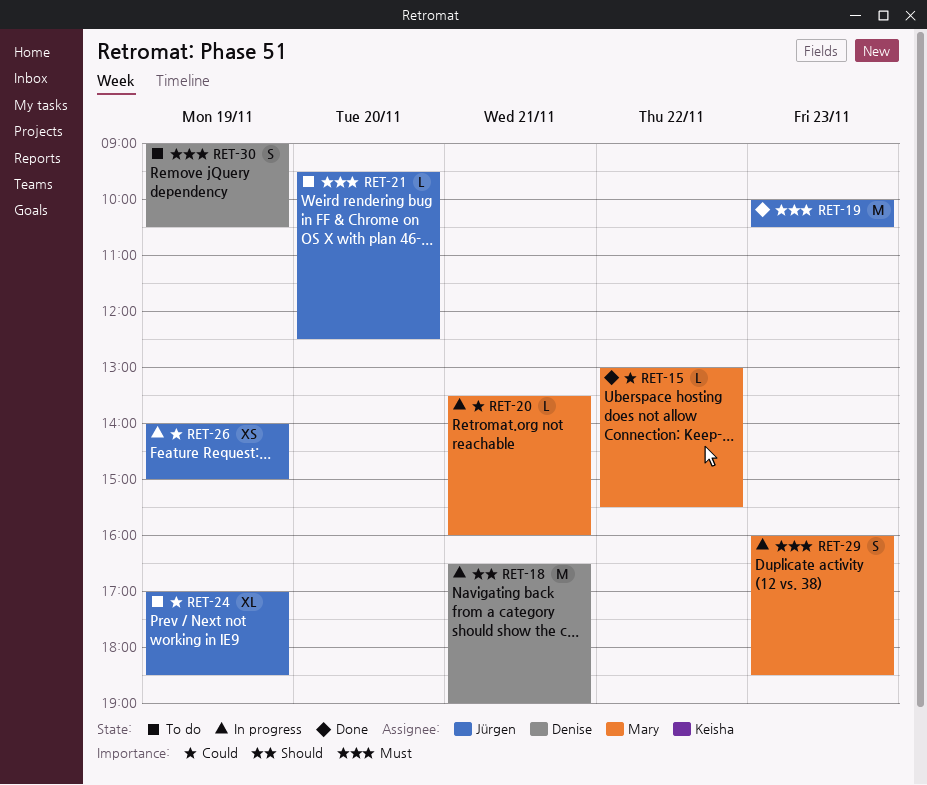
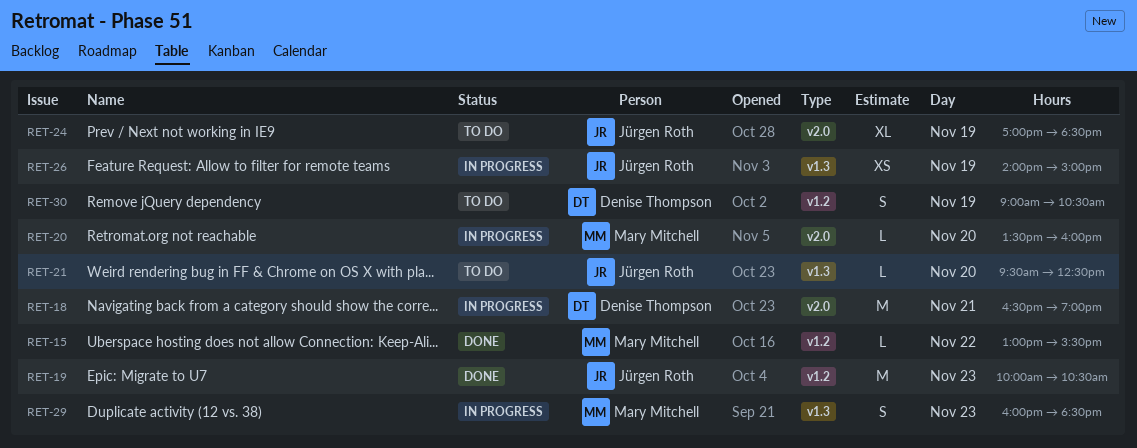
RET-20, day: Nov 21 -> Nov 20

